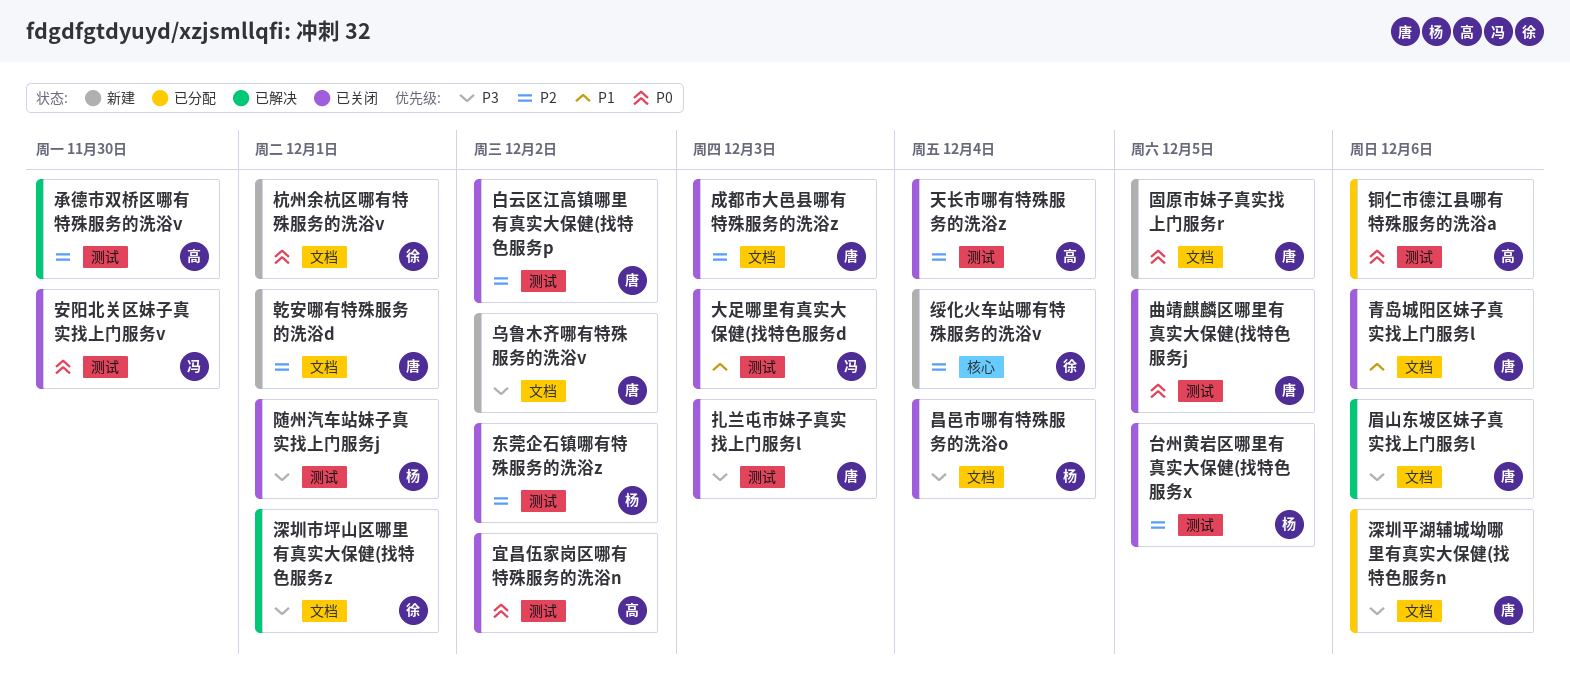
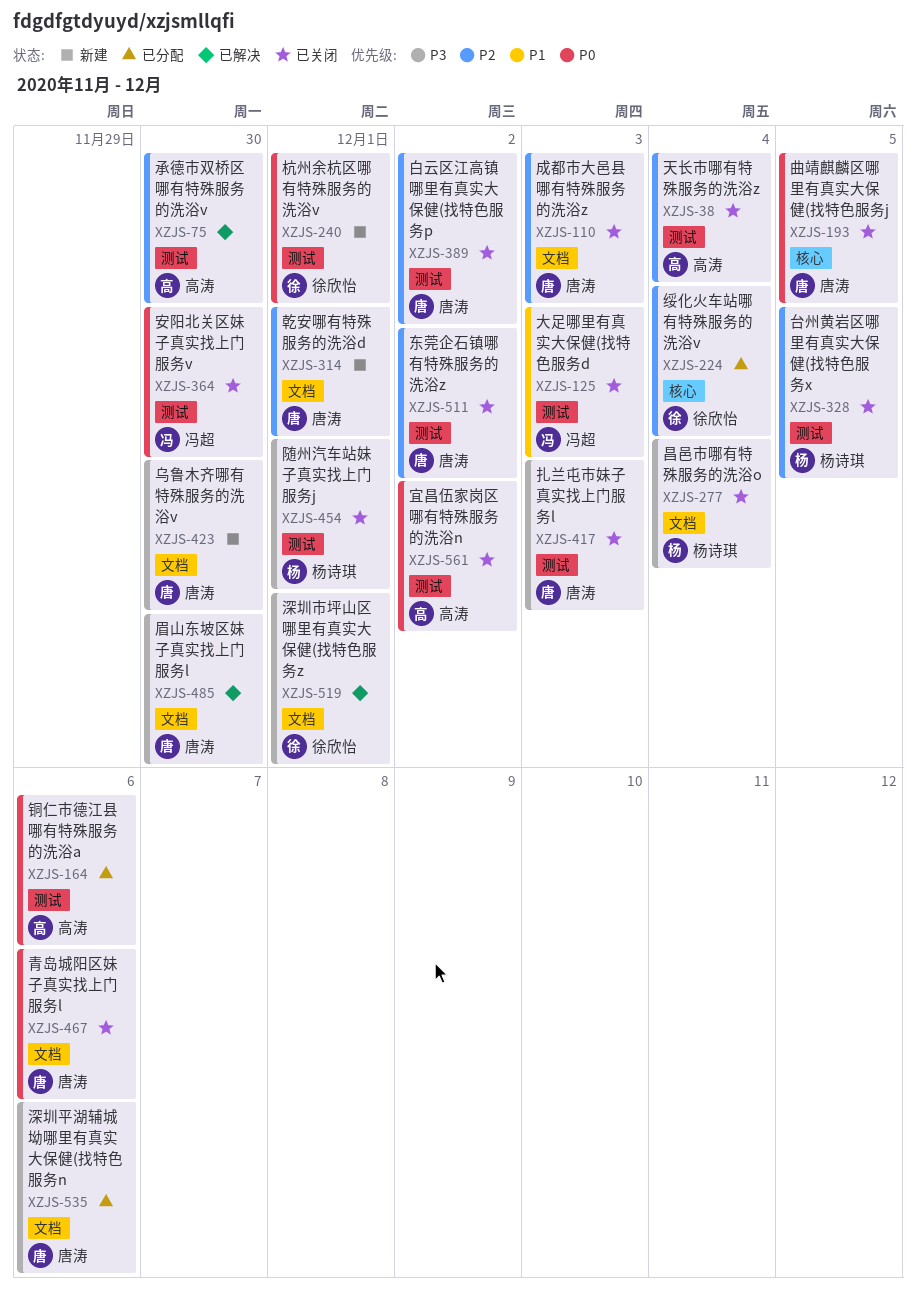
东莞企石镇哪有特殊服务的洗浴z, owner: 杨诗琪 -> 唐涛
乌鲁木齐哪有特殊服务的洗浴v, due: Dec 2 -> Nov 30
固原市妹子真实找上门服务r: present -> none
曲靖麒麟区哪里有真实大保健(找特色服务j, label: 测试 -> 核心
杭州余杭区哪有特殊服务的洗浴v, label: 文档 -> 测试
眉山东坡区妹子真实找上门服务l, due: Dec 6 -> Nov 30
绥化火车站哪有特殊服务的洗浴v, status: 新建 -> 已分配
青岛城阳区妹子真实找上门服务l, priority: P1 -> P0

